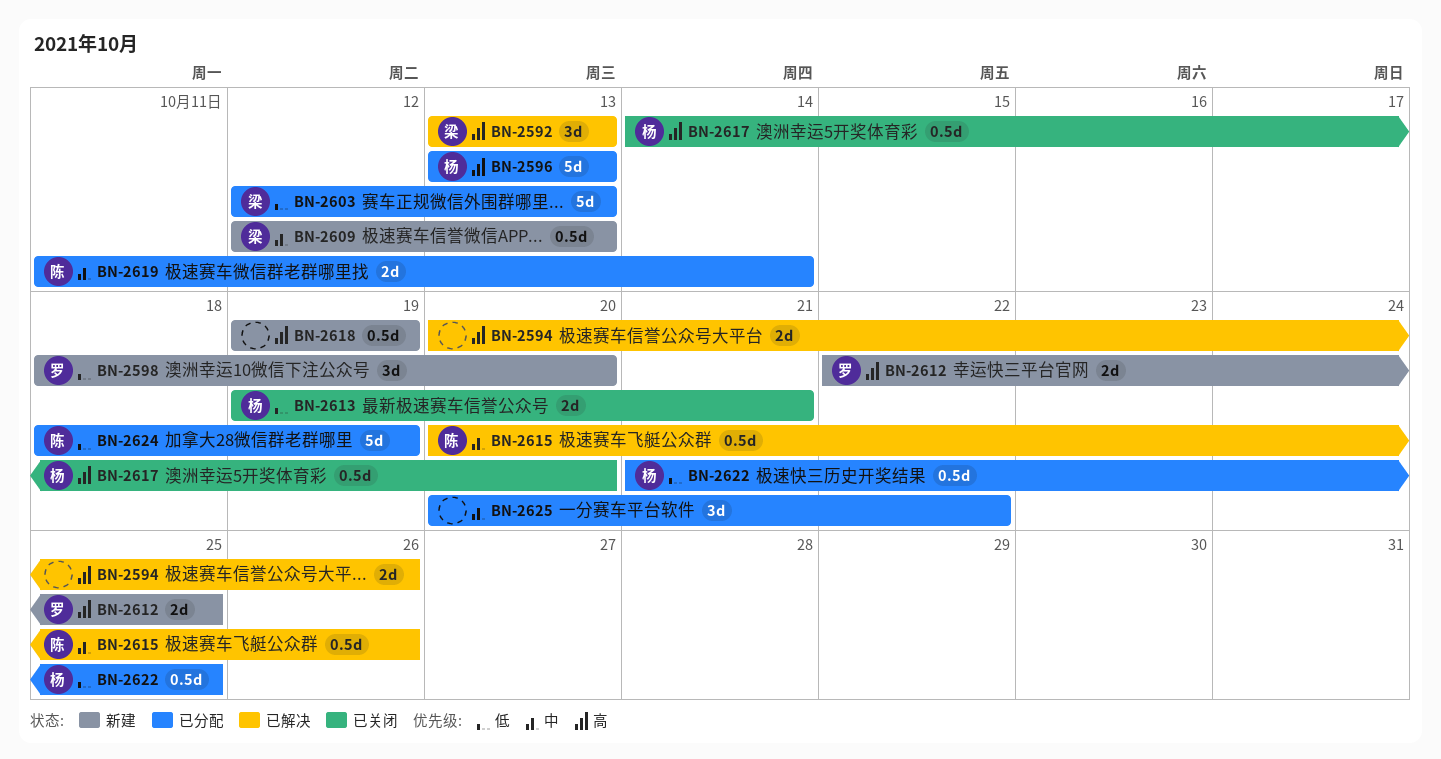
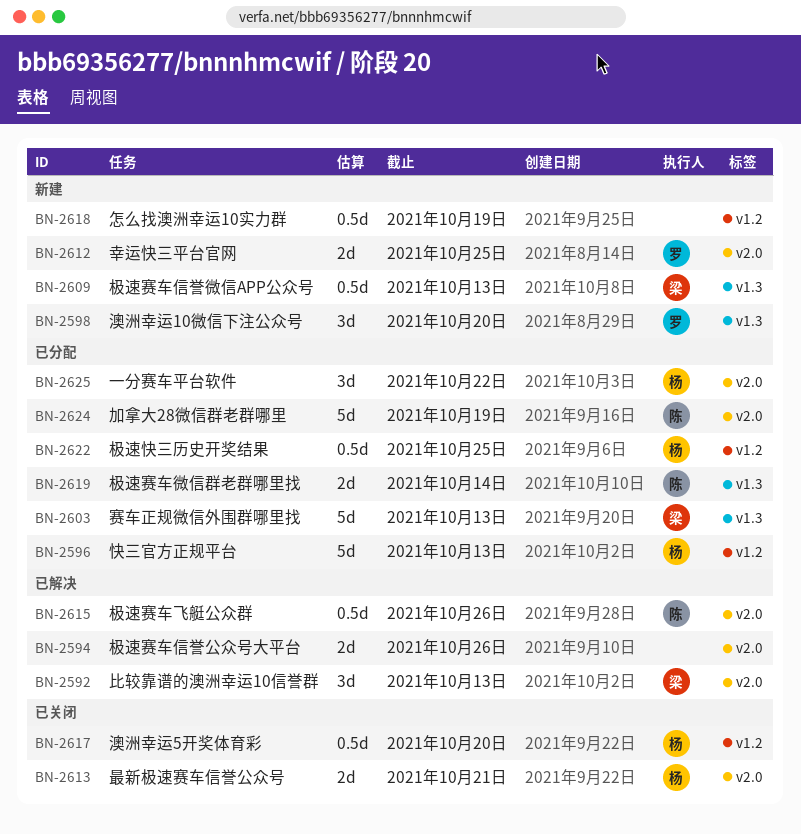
BN-2625, owner: none -> 杨

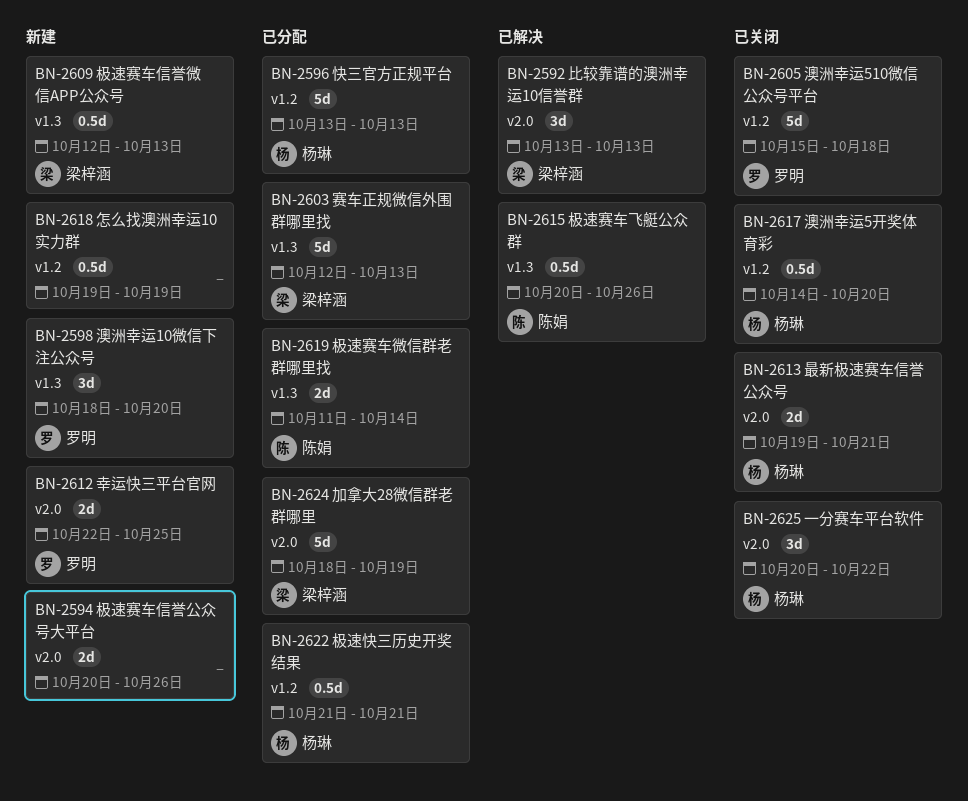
BN-2594, status: 已解决 -> 新建
BN-2605: none -> present
BN-2615, label: v2.0 -> v1.3
BN-2622, due: Oct 25 -> Oct 21
BN-2624, owner: 陈娟 -> 梁梓涵
BN-2625, status: 已分配 -> 已关闭

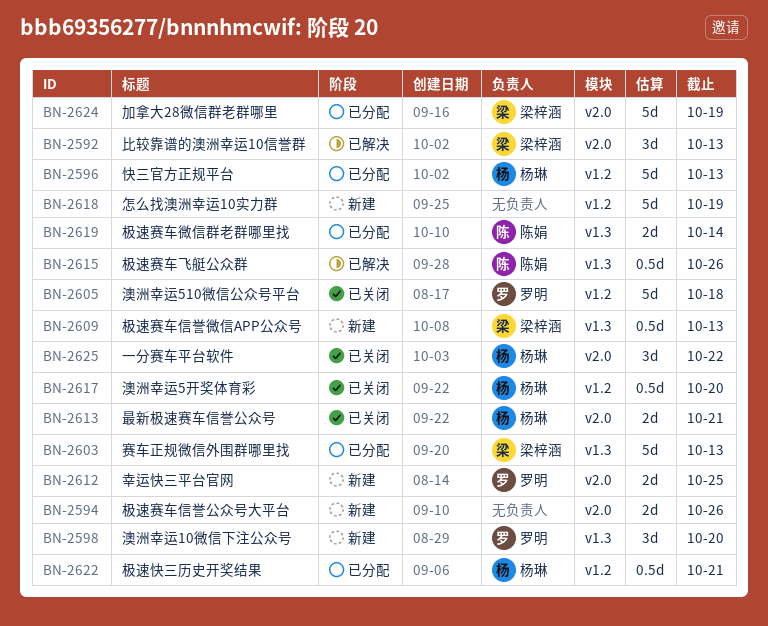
BN-2618, estimate: 0.5d -> 5d

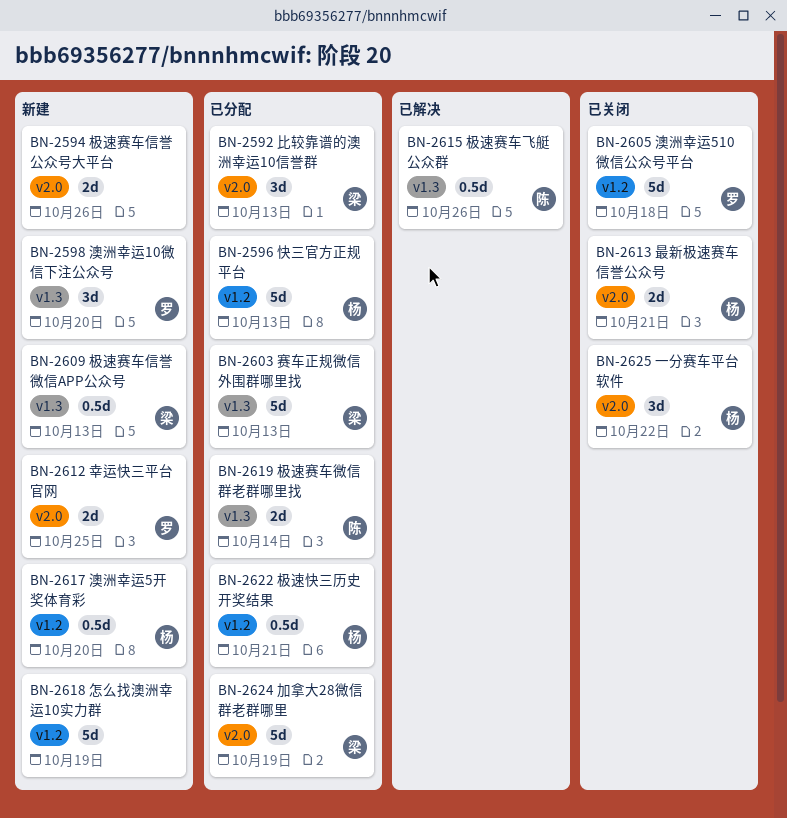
BN-2592, status: 已解决 -> 已分配
BN-2617, status: 已关闭 -> 新建

